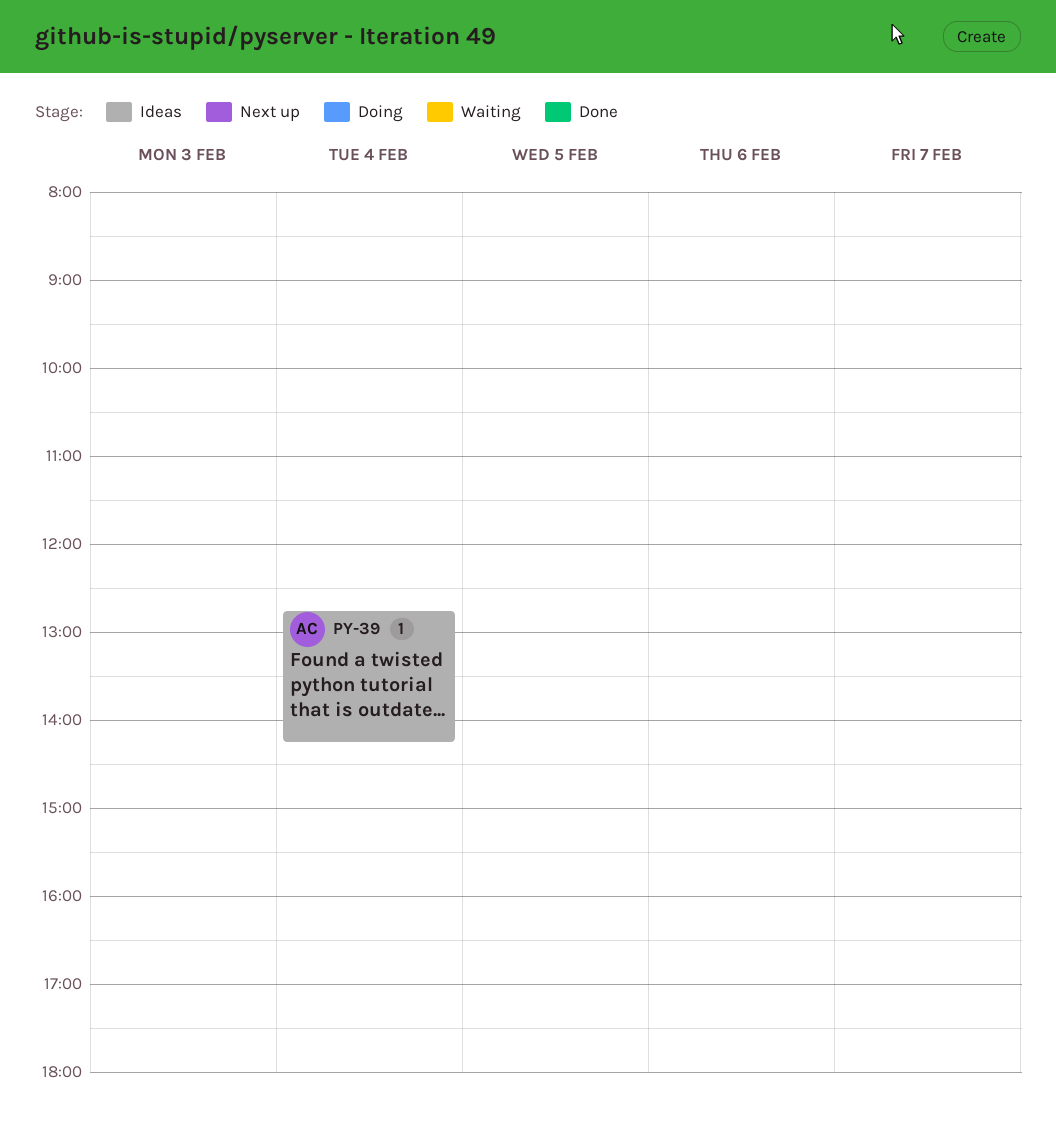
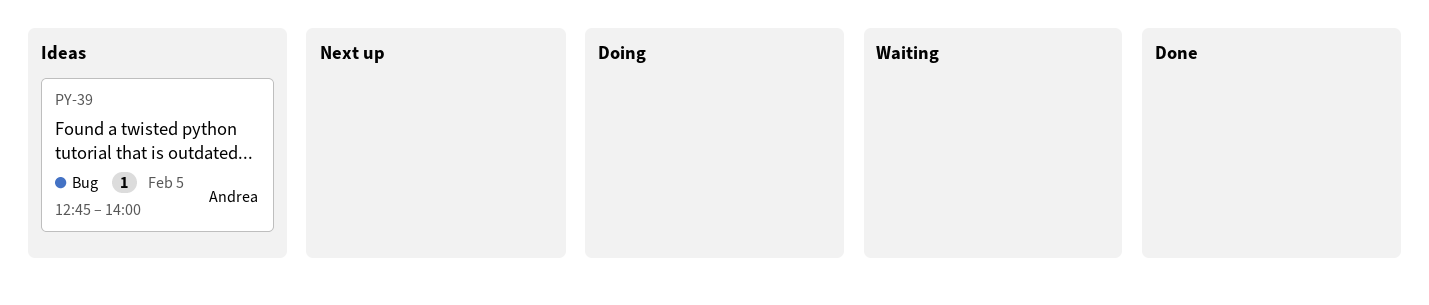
PY-39, day: Feb 4 -> Feb 5
PY-39, ends: 14:15 -> 14:00

